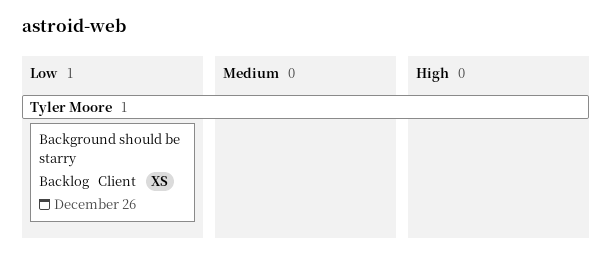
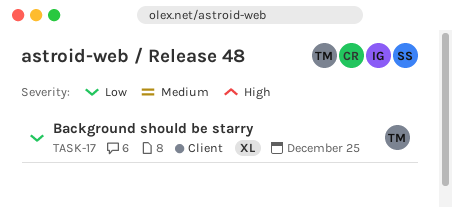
Background should be starry, estimate: XS -> XL
Background should be starry, due: Dec 26 -> Dec 25

